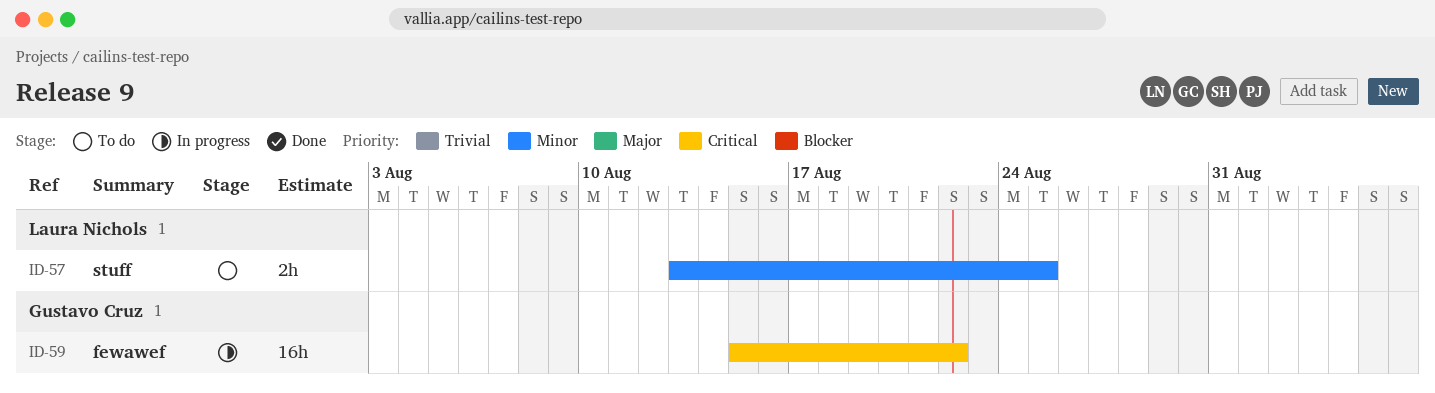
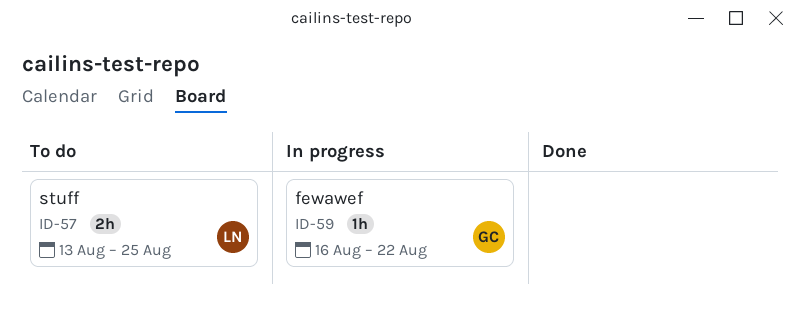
ID-59, estimate: 16h -> 1h
ID-59, start: Aug 15 -> Aug 16

